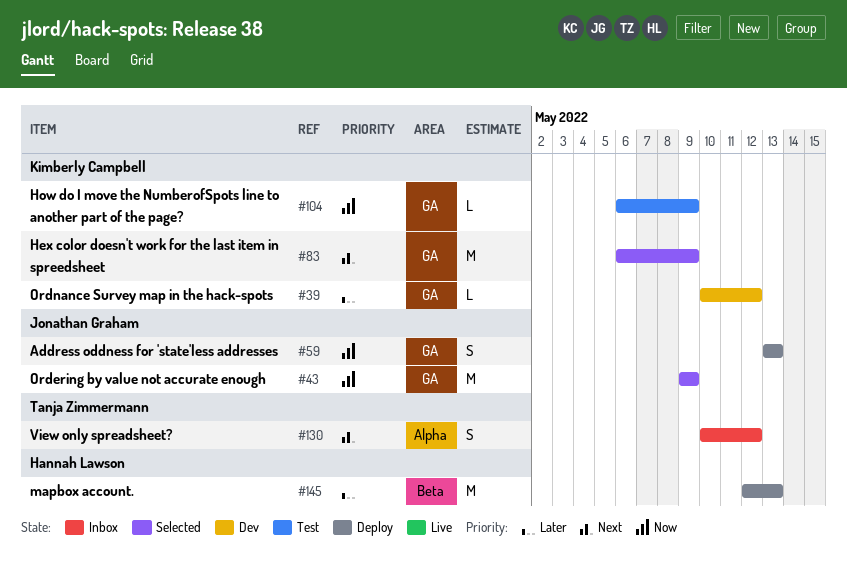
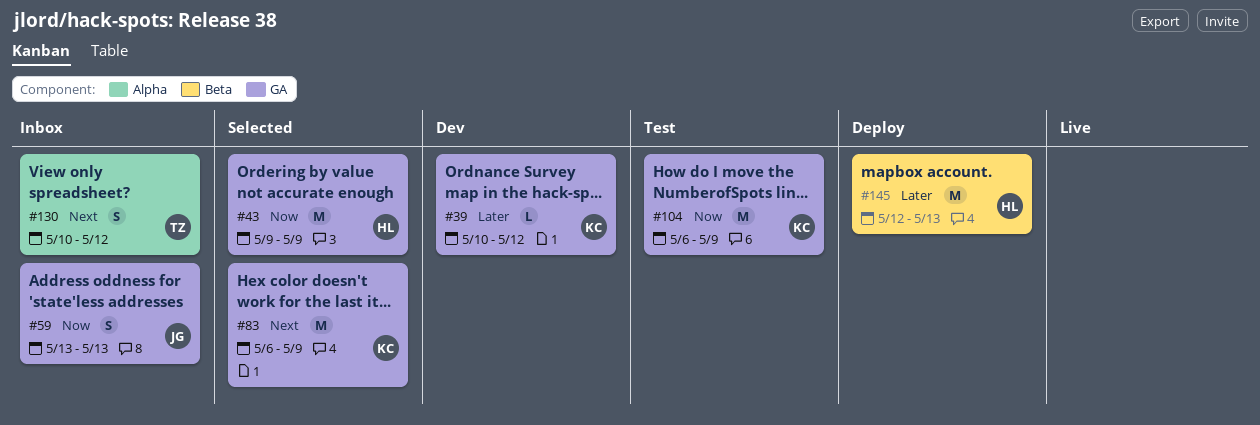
#43, owner: Jonathan Graham -> Hannah Lawson
#59, status: Deploy -> Inbox
#104, estimate: L -> M

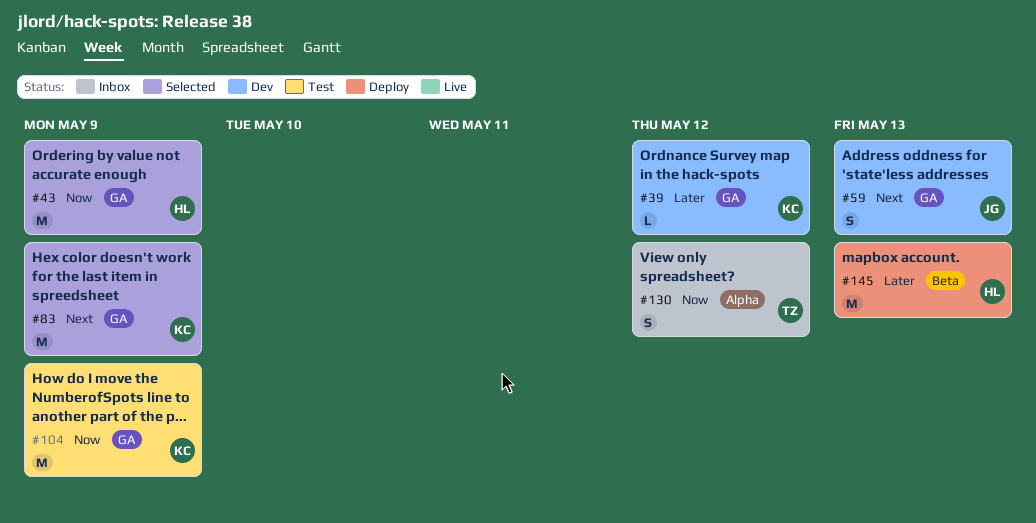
#59, status: Inbox -> Dev
#59, priority: Now -> Next
#130, priority: Next -> Now

